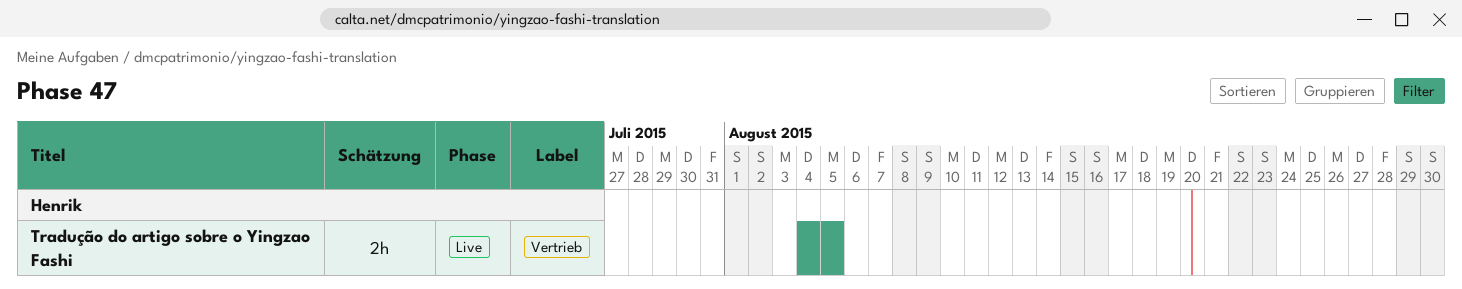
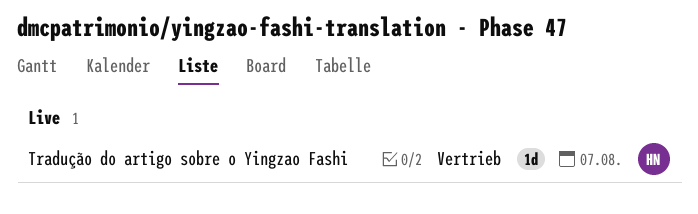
Tradução do artigo sobre o Yingzao Fashi, estimate: 2h -> 1d
Tradução do artigo sobre o Yingzao Fashi, due: Aug 5 -> Aug 7

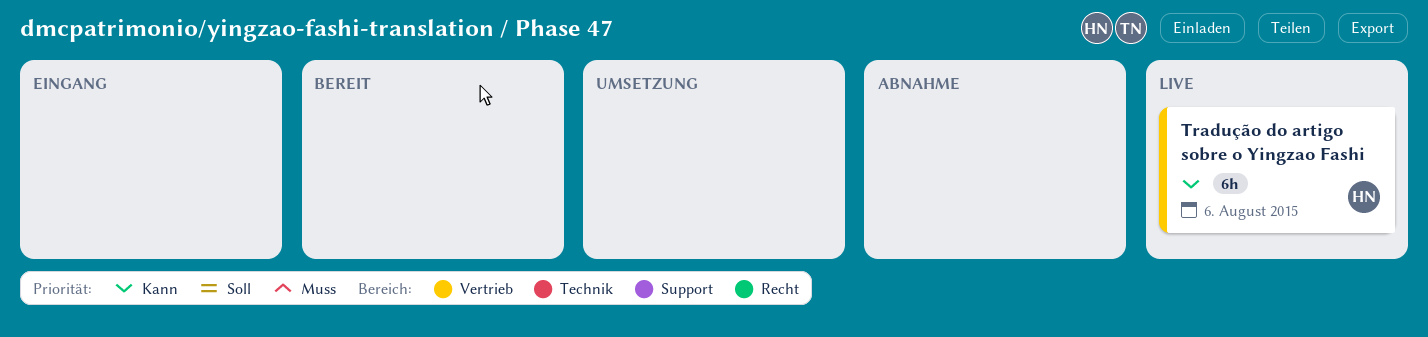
Tradução do artigo sobre o Yingzao Fashi, estimate: 1d -> 6h
Tradução do artigo sobre o Yingzao Fashi, due: Aug 7 -> Aug 6

